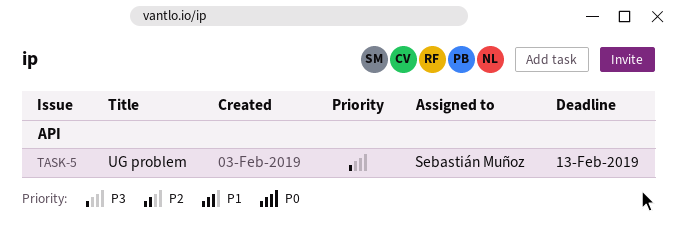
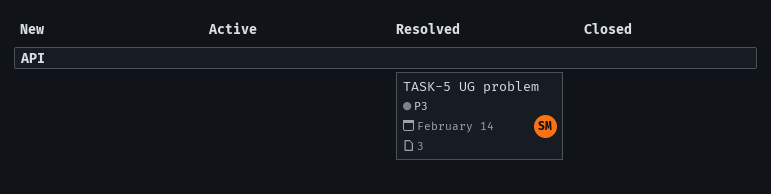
TASK-5, due: Feb 13 -> Feb 14

